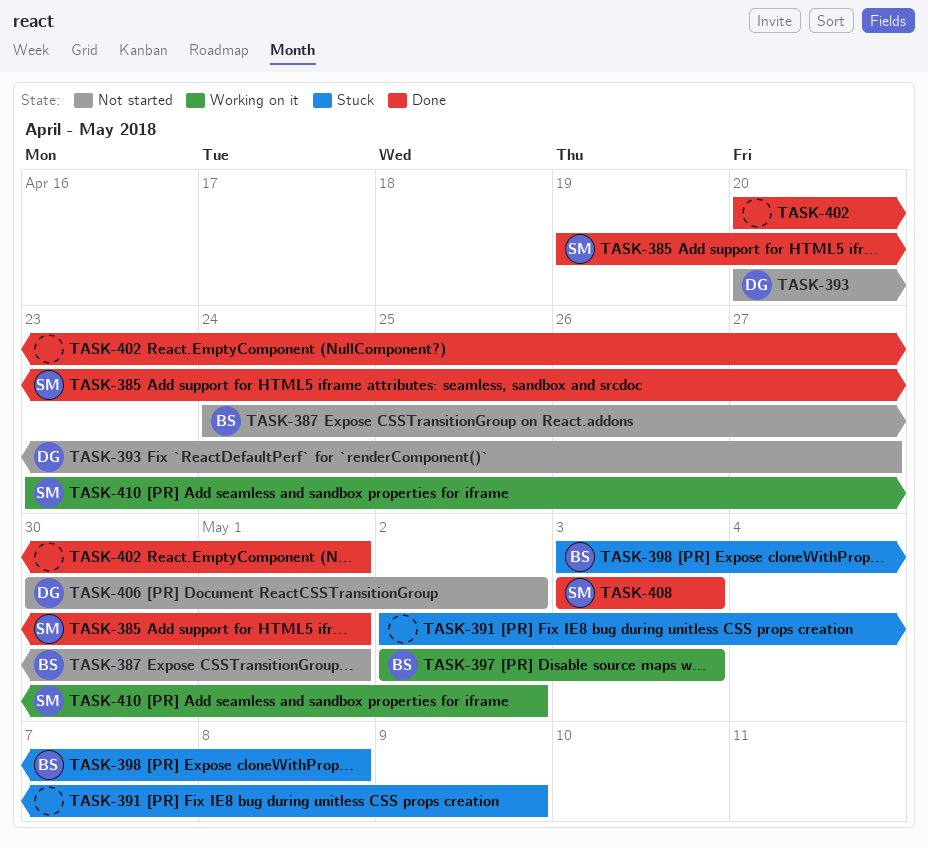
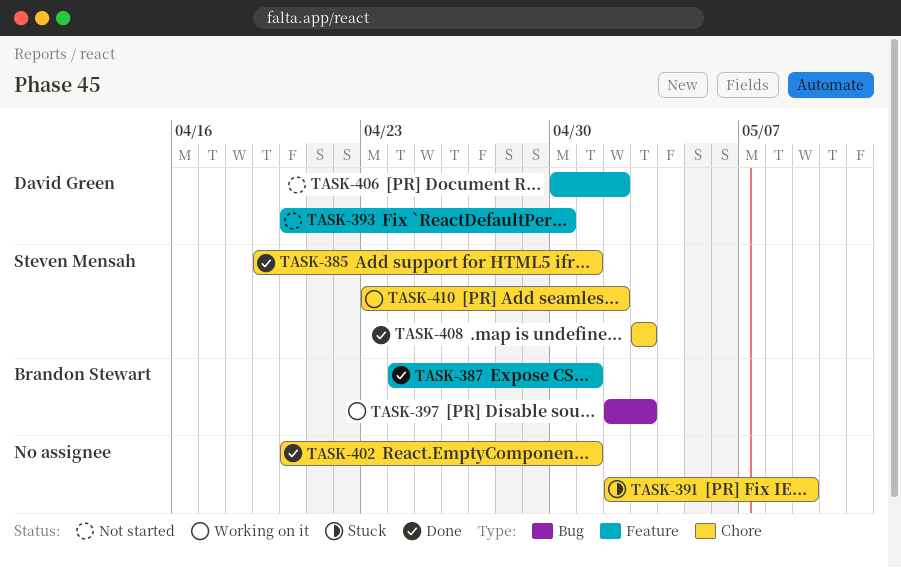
TASK-387, status: Not started -> Done
TASK-393, due: Apr 27 -> Apr 30
TASK-398: present -> none

